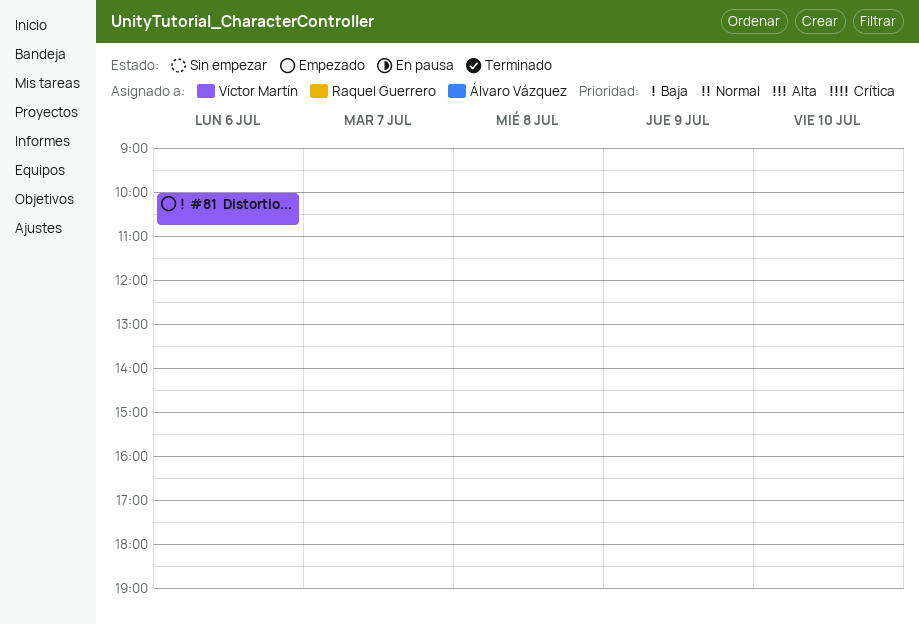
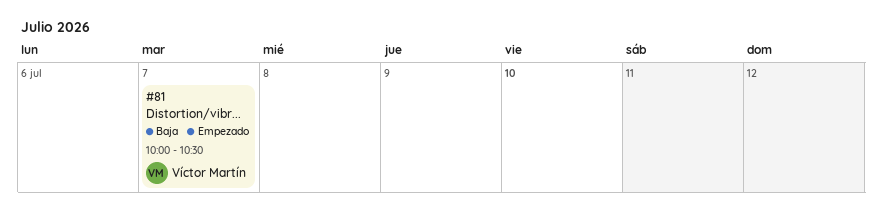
#81, day: Jul 6 -> Jul 7
#81, ends: 10:45 -> 10:30

